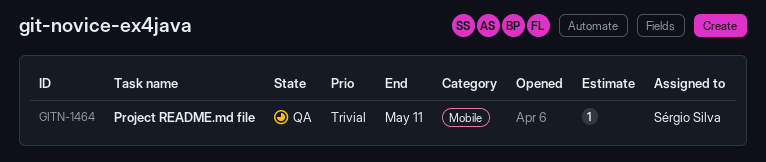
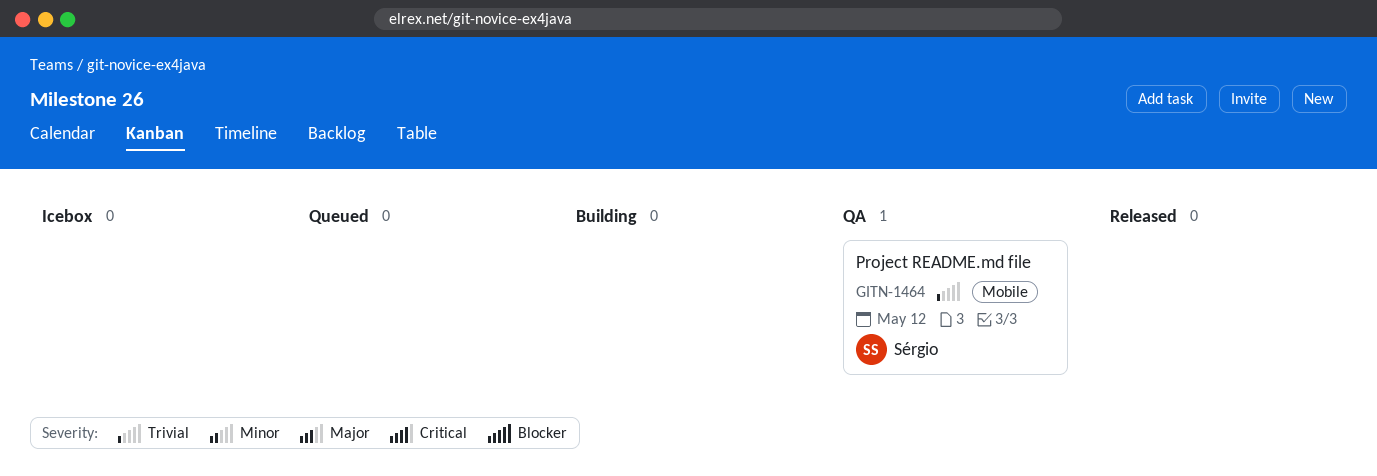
GITN-1464, due: May 11 -> May 12

